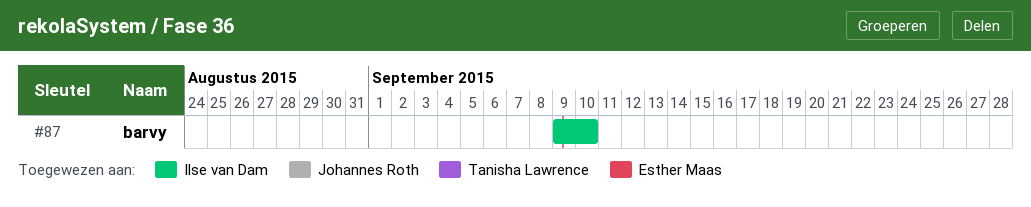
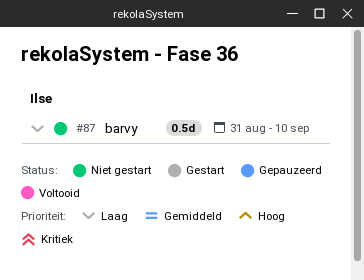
#87, start: Sep 9 -> Aug 31

